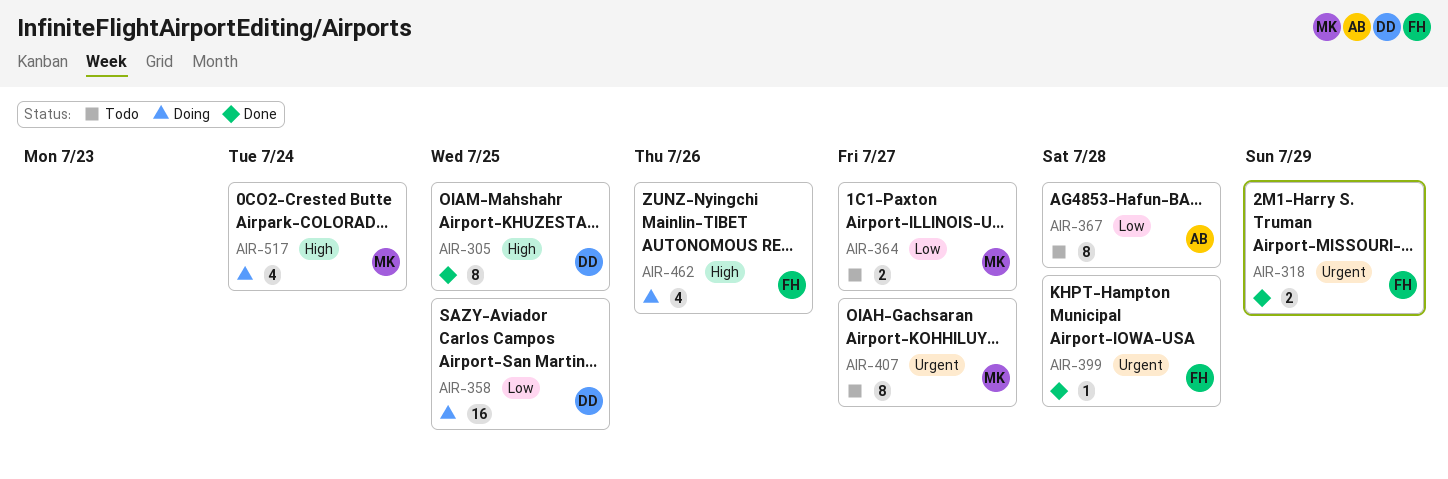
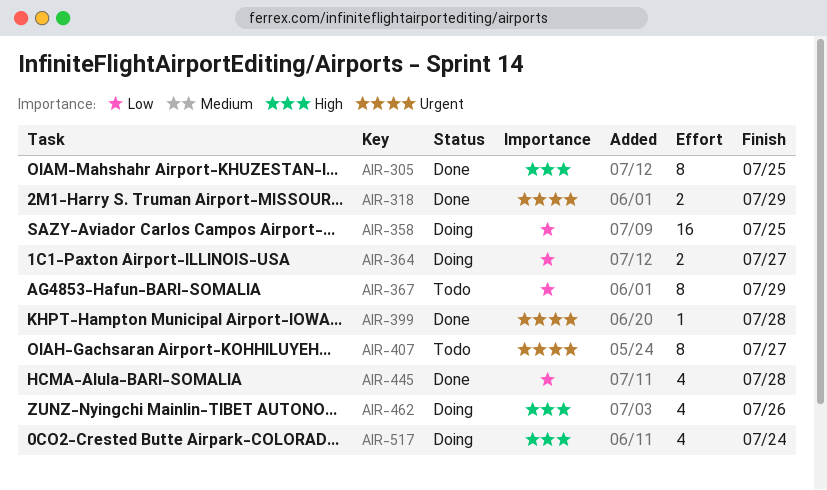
AIR-364, status: Todo -> Doing
AIR-367, due: Jul 28 -> Jul 29
AIR-445: none -> present

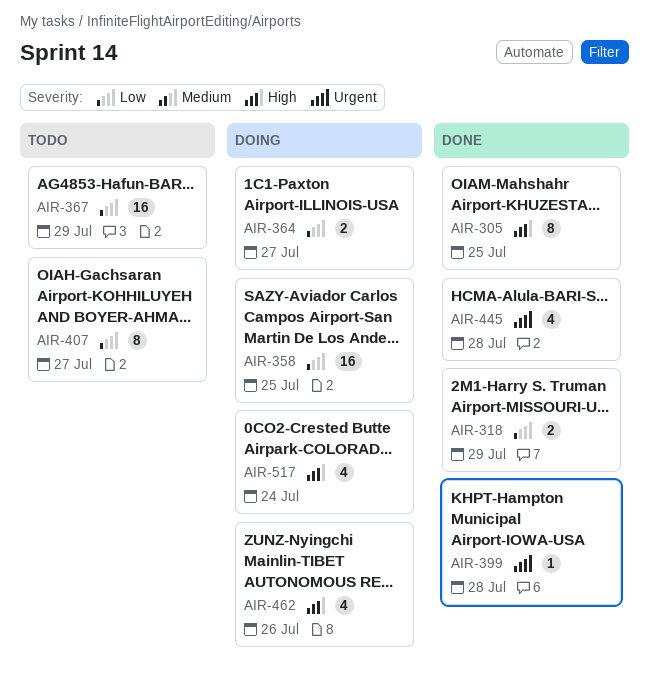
AIR-318, priority: Urgent -> Low
AIR-367, estimate: 8 -> 16
AIR-407, priority: Urgent -> Low
AIR-445, priority: Low -> Urgent

